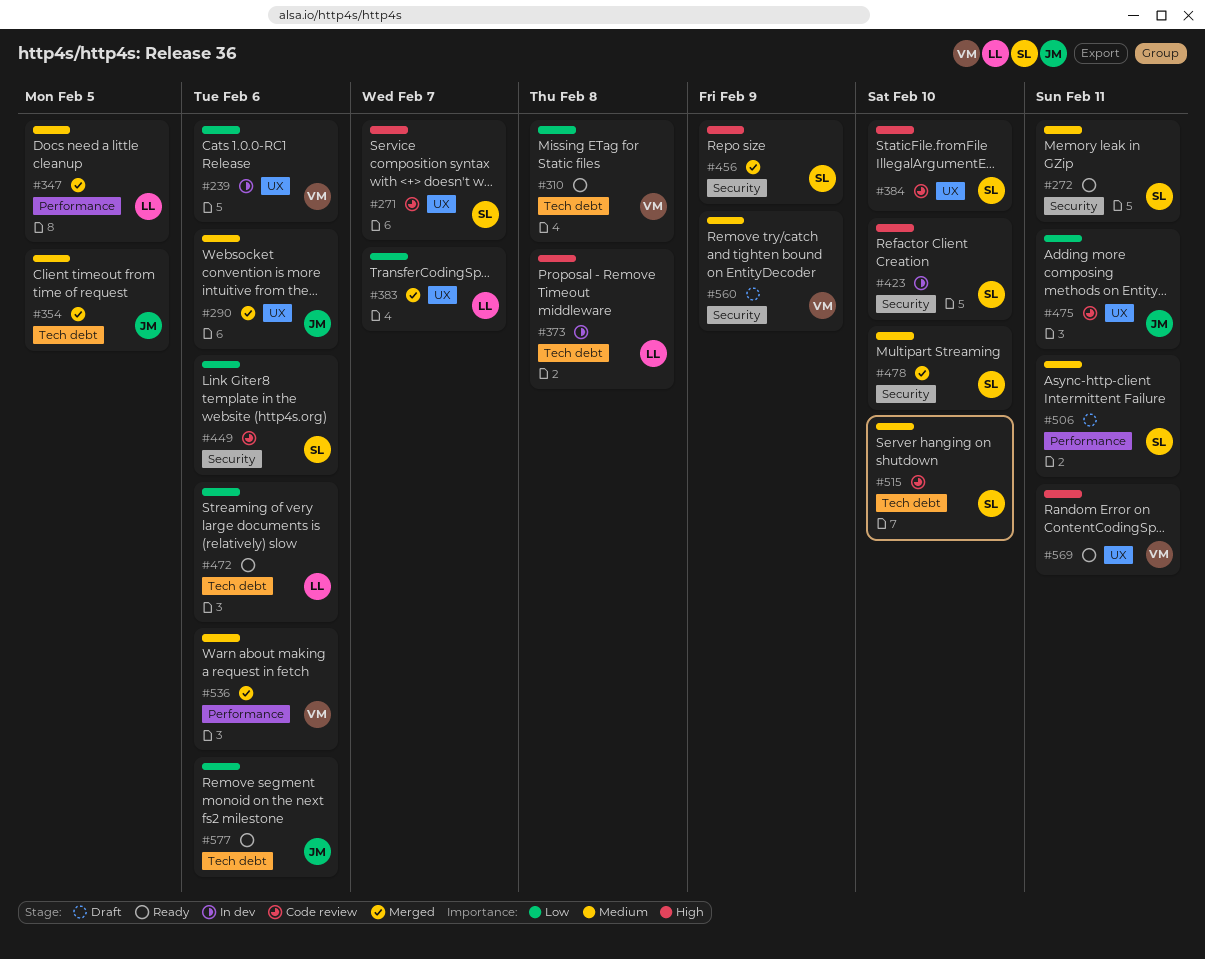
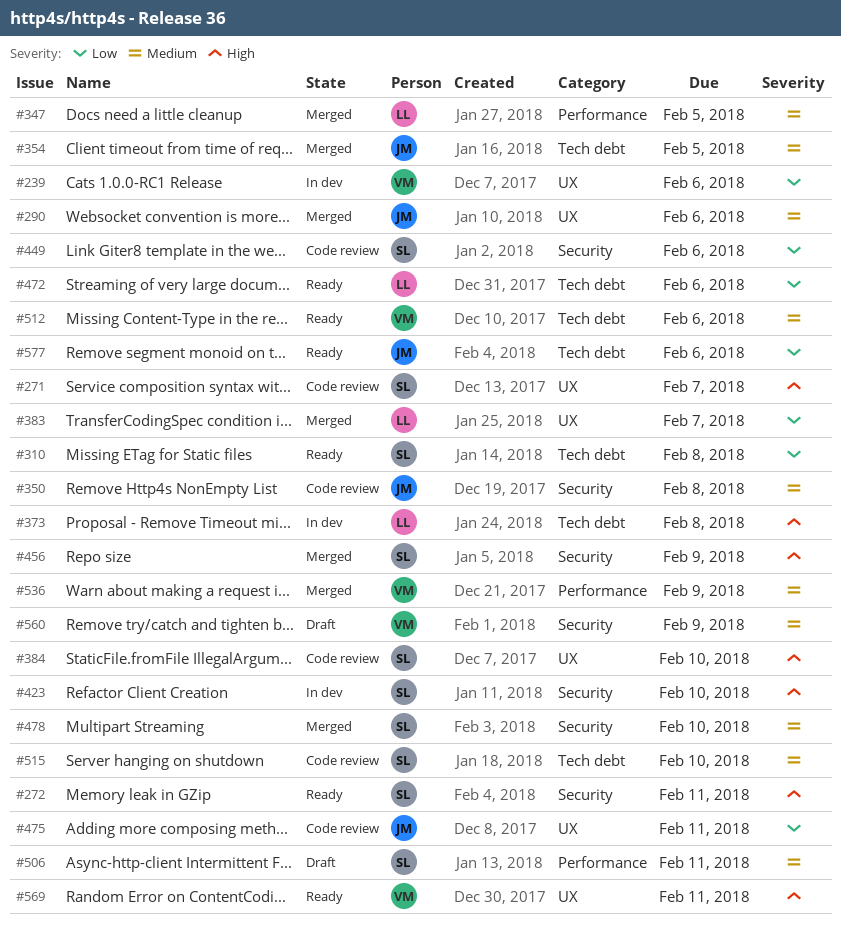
#272, priority: Medium -> High
#310, owner: VM -> SL
#350: none -> present
#512: none -> present
#536, due: Feb 6 -> Feb 9

